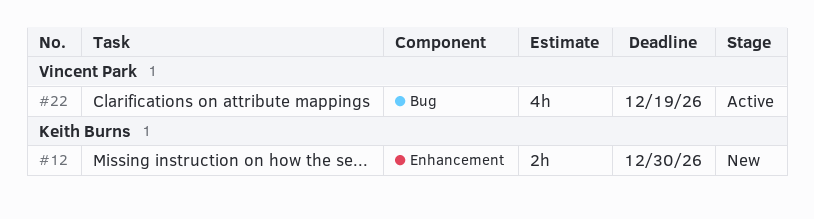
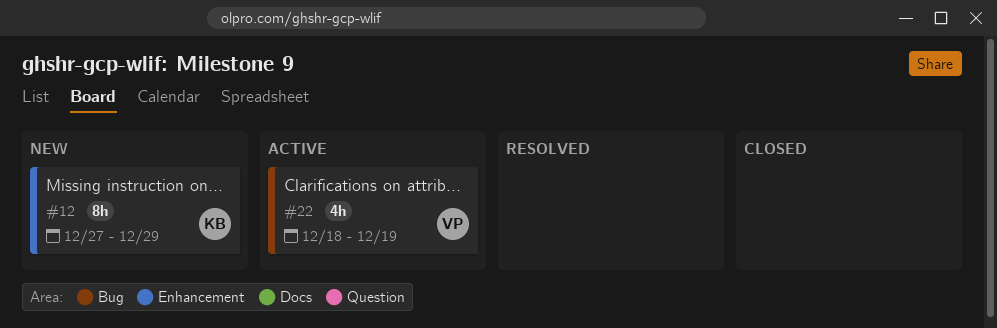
#12, estimate: 2h -> 8h
#12, due: Dec 30 -> Dec 29

